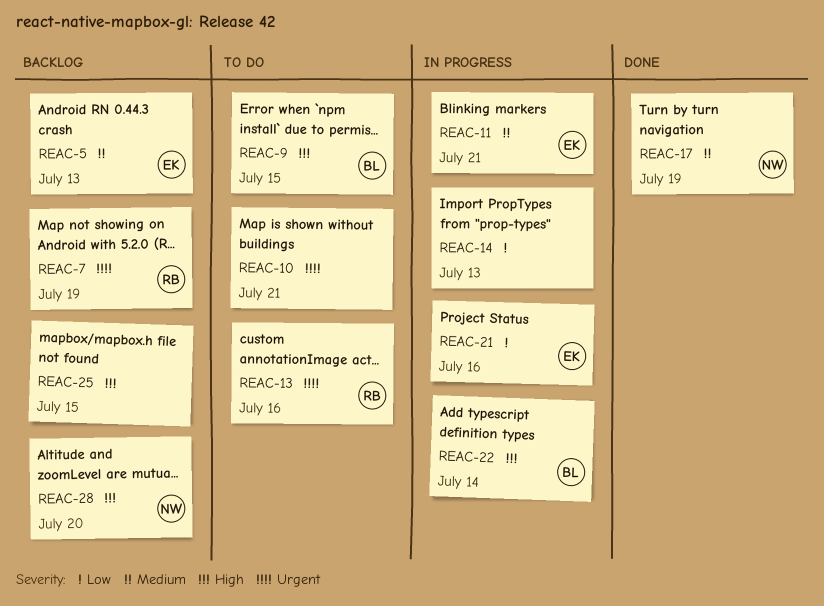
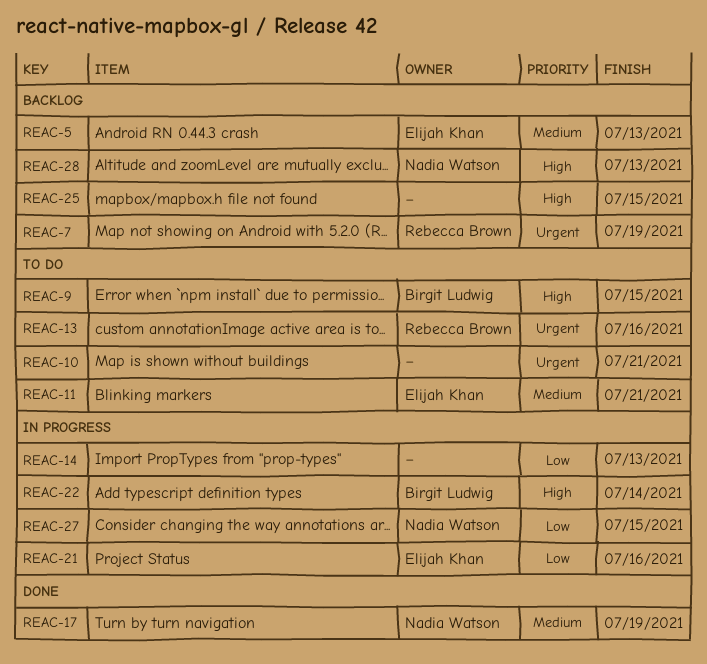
REAC-11, status: In progress -> To do
REAC-27: none -> present
REAC-28, due: Jul 20 -> Jul 13

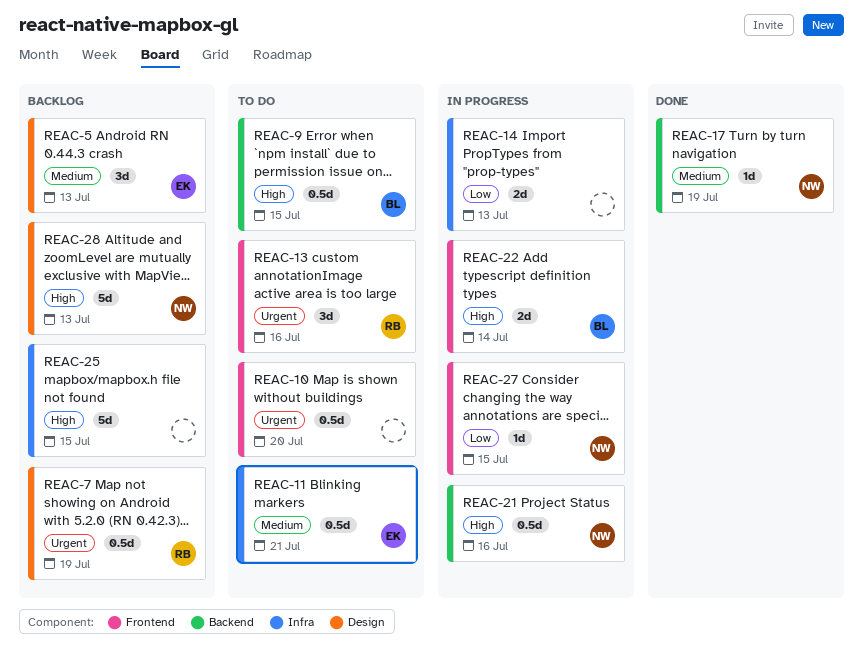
REAC-10, due: Jul 21 -> Jul 20
REAC-21, owner: Elijah Khan -> Nadia Watson
REAC-21, priority: Low -> High

